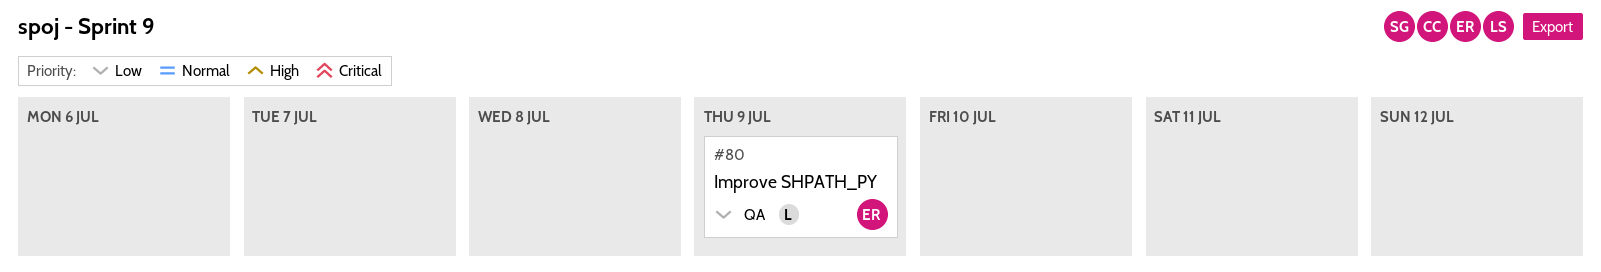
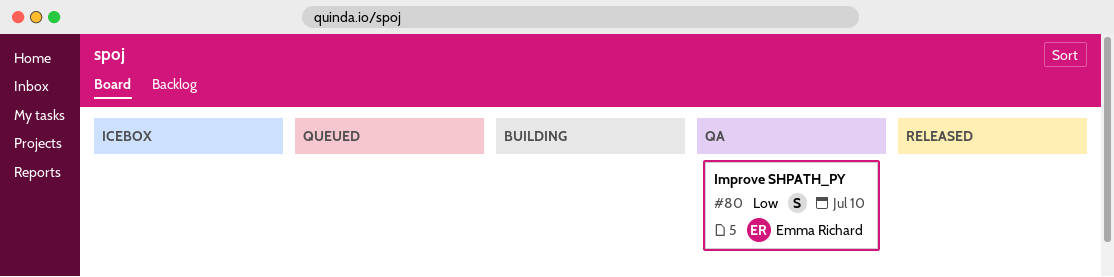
#80, estimate: L -> S
#80, due: Jul 9 -> Jul 10

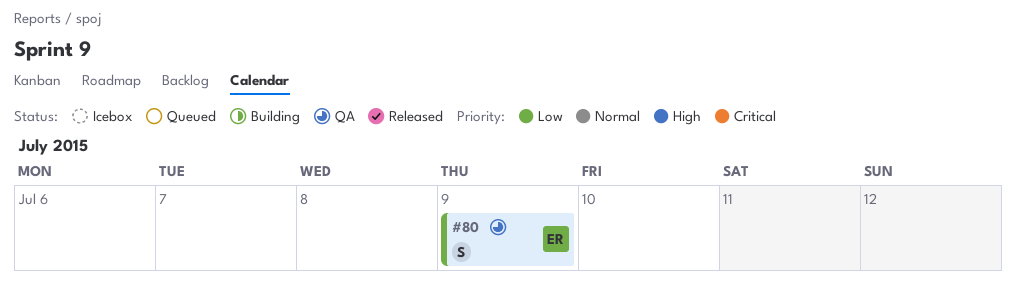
#80, due: Jul 10 -> Jul 9

